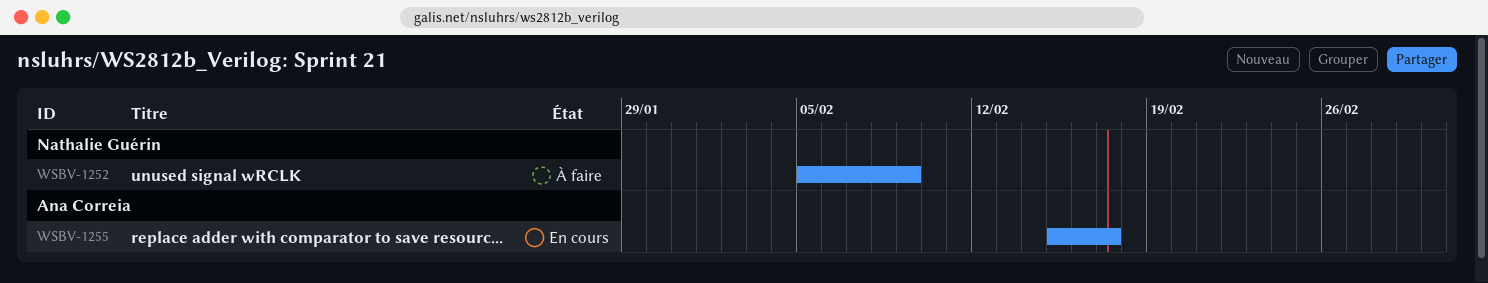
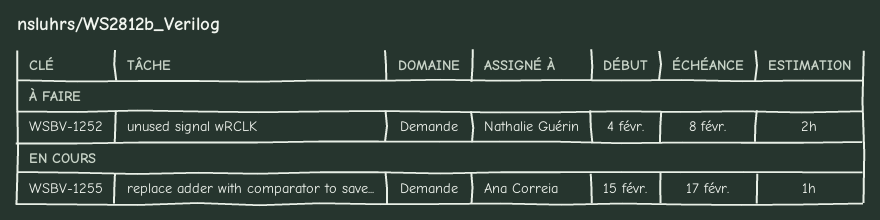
WSBV-1252, start: Feb 5 -> Feb 4
WSBV-1252, due: Feb 9 -> Feb 8

